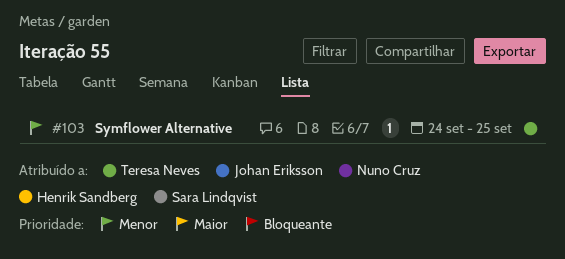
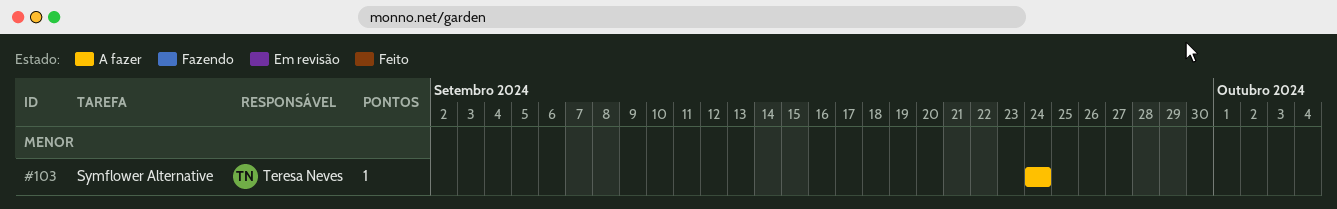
#103, due: Sep 25 -> Sep 24

